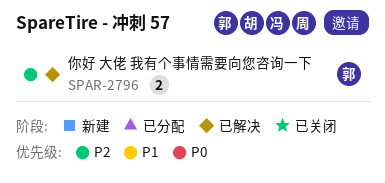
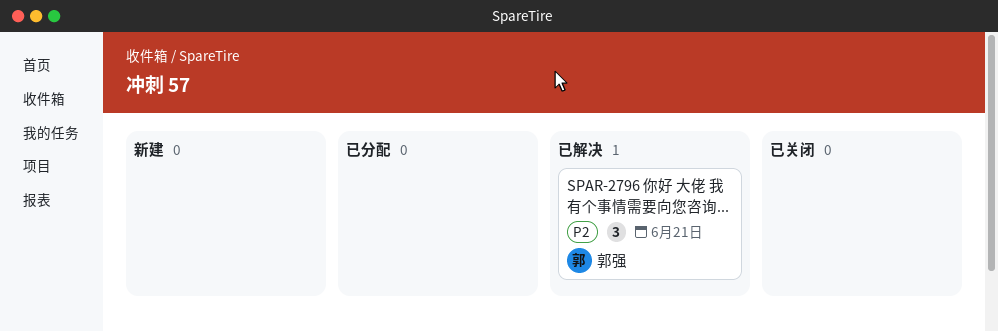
SPAR-2796, estimate: 2 -> 3

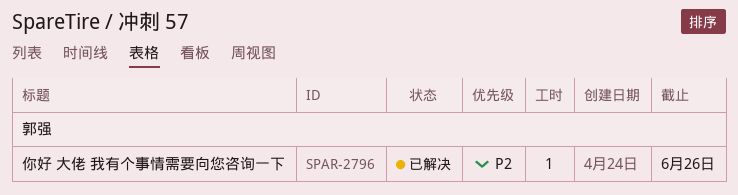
SPAR-2796, estimate: 3 -> 1
SPAR-2796, due: Jun 21 -> Jun 26

